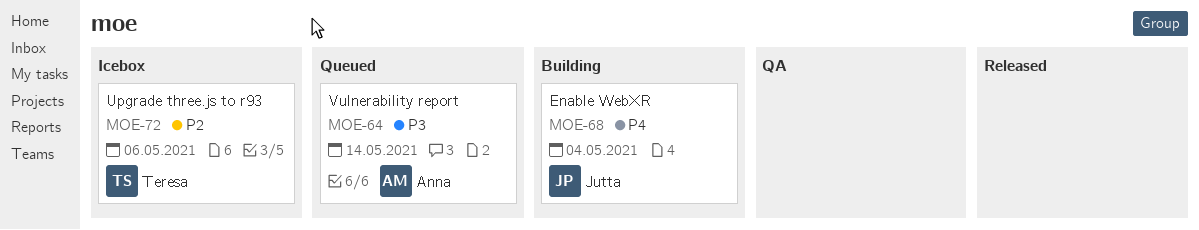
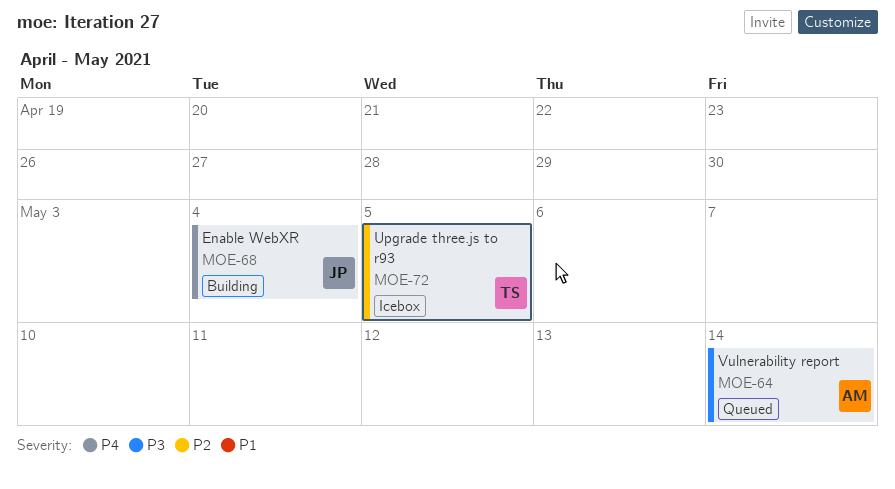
MOE-72, due: May 6 -> May 5

